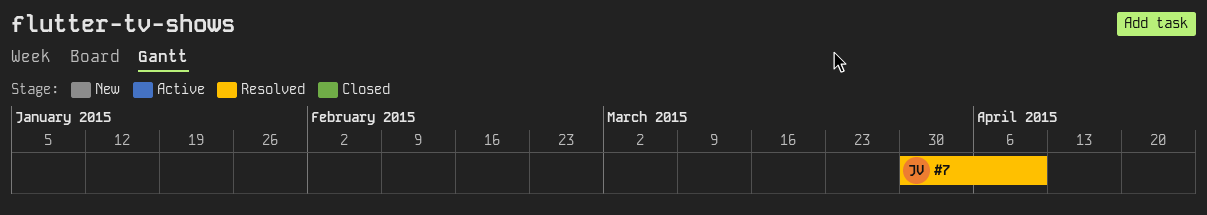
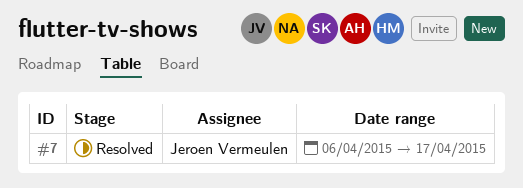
#7, start: Mar 30 -> Apr 6
#7, due: Apr 10 -> Apr 17

